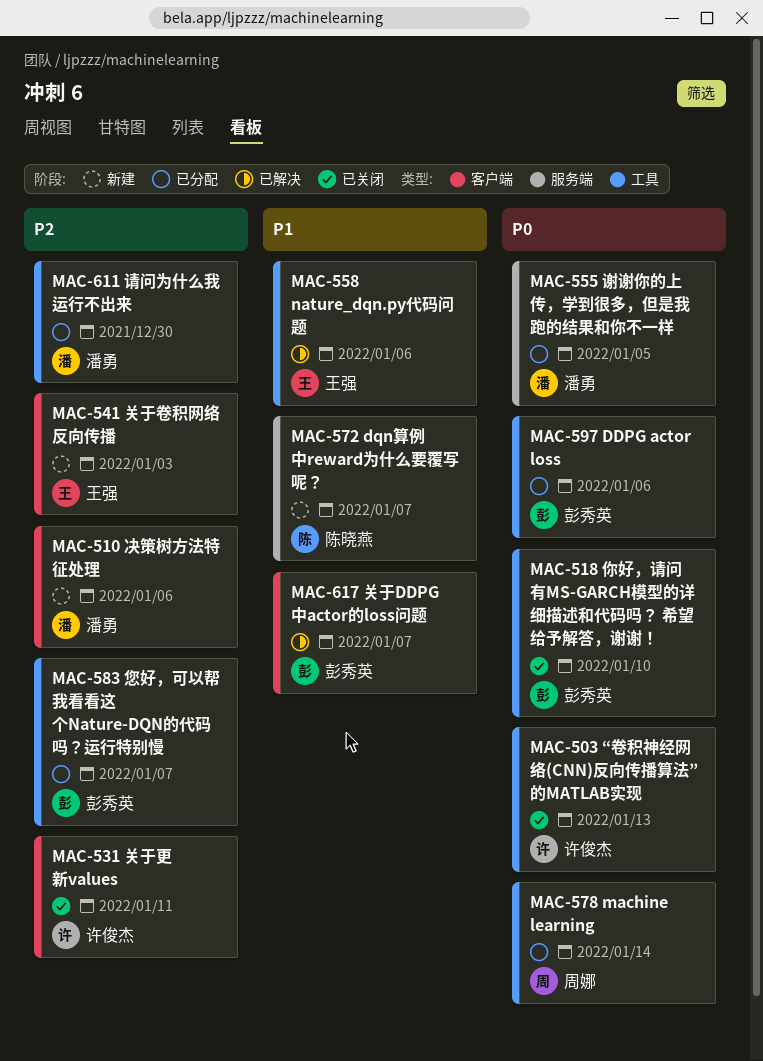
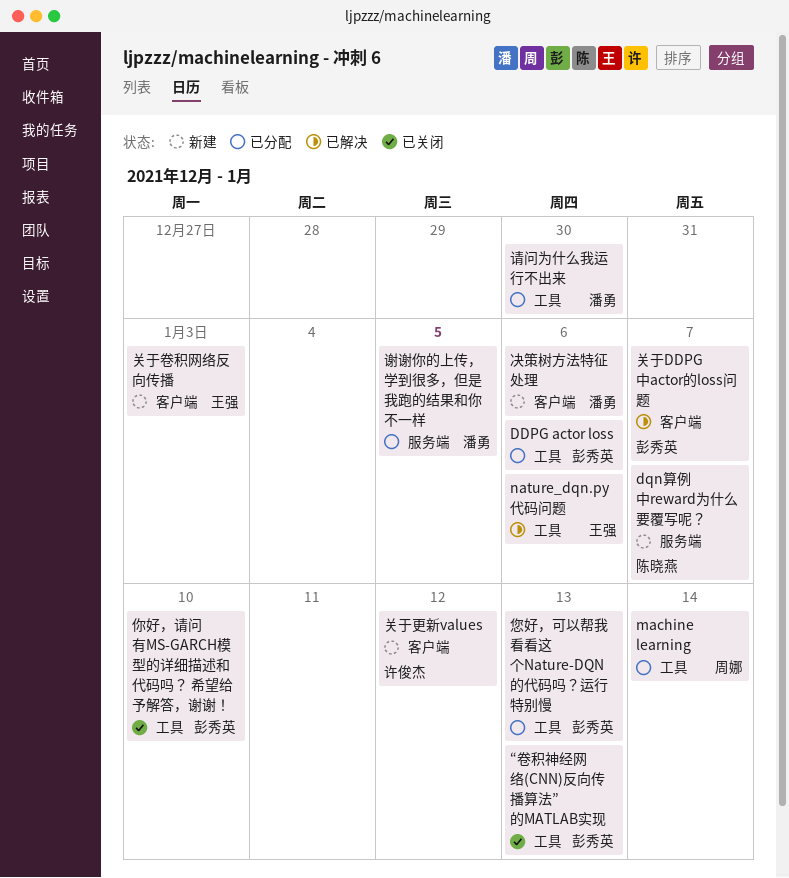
“卷积神经网络(CNN)反向传播算法”的MATLAB实现, owner: 许俊杰 -> 彭秀英
关于更新values, status: 已关闭 -> 新建
关于更新values, due: Jan 11 -> Jan 12
您好，可以帮我看看这个Nature-DQN的代码吗？运行特别慢, due: Jan 7 -> Jan 13

